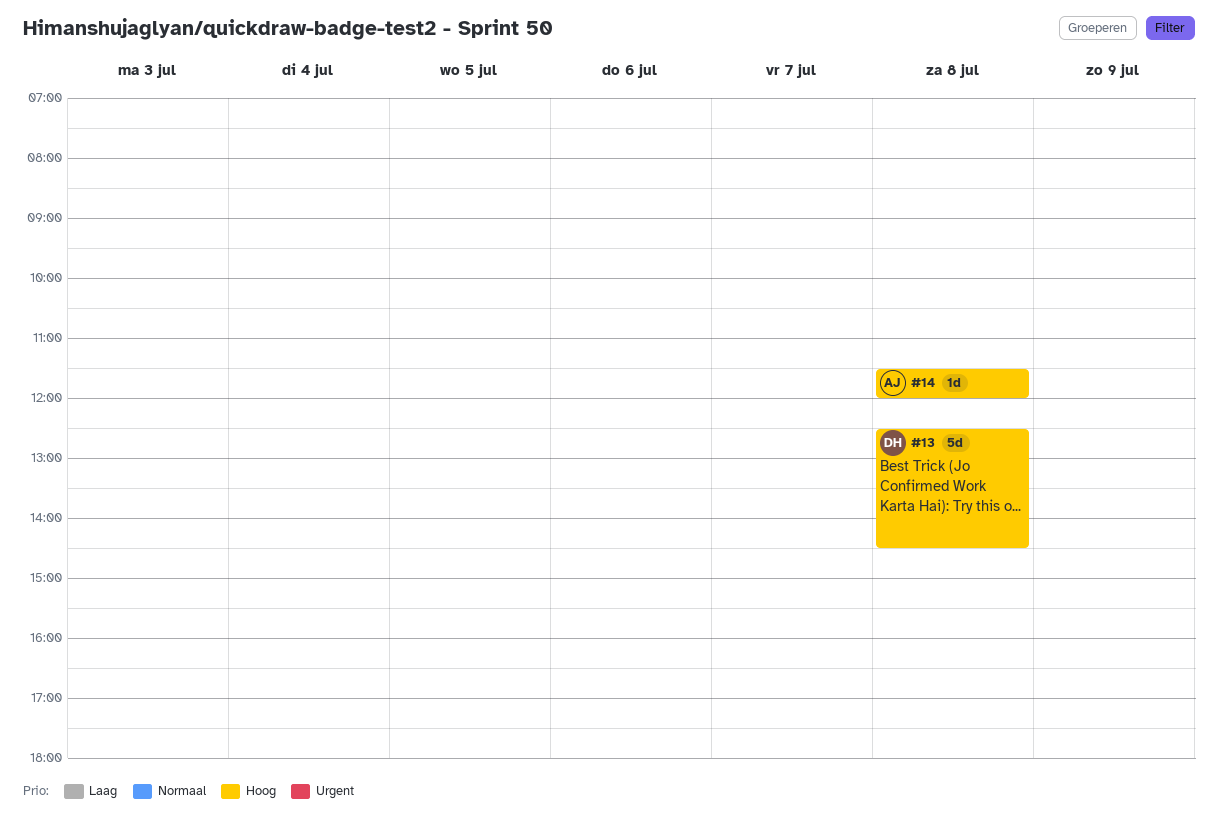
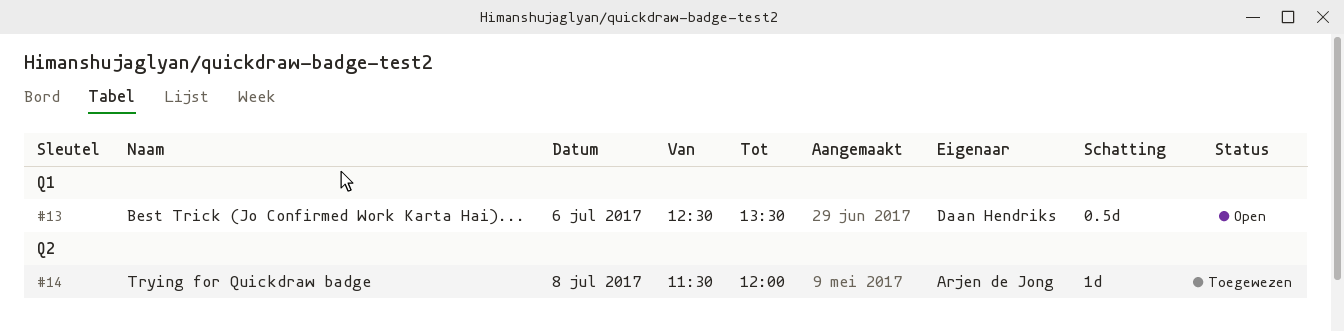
#13, estimate: 5d -> 0.5d
#13, day: Jul 8 -> Jul 6
#13, ends: 14:30 -> 13:30

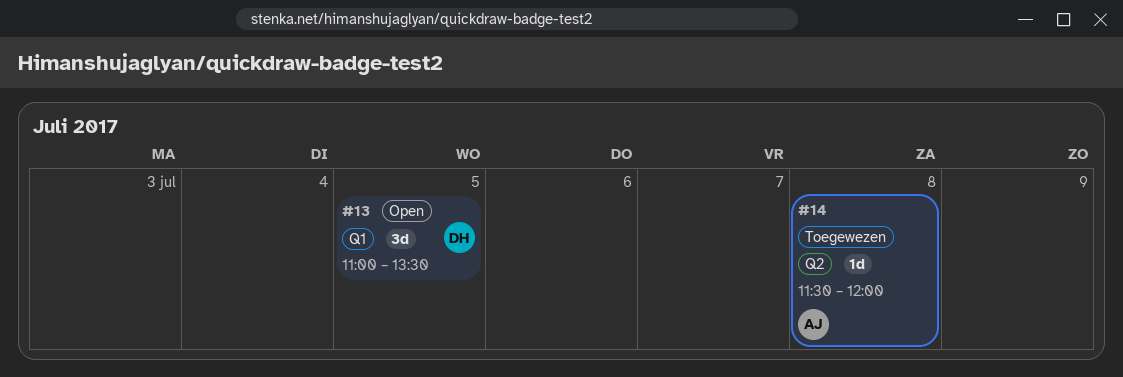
#13, estimate: 0.5d -> 3d
#13, day: Jul 6 -> Jul 5
#13, begins: 12:30 -> 11:00

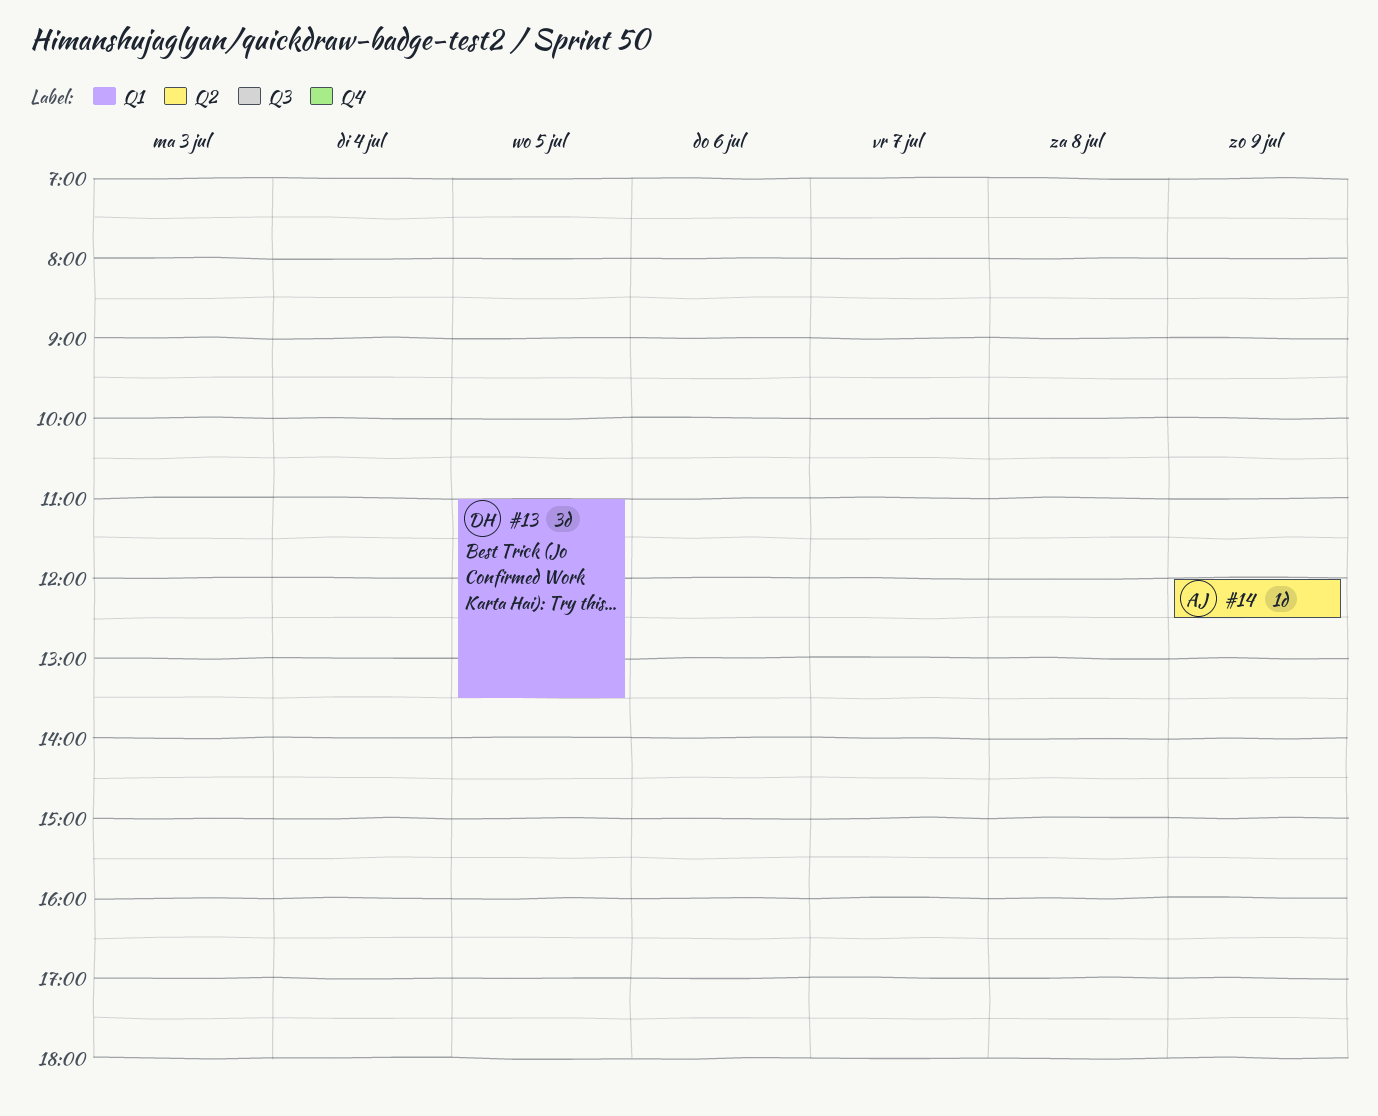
#14, day: Jul 8 -> Jul 9
#14, begins: 11:30 -> 12:00
#14, ends: 12:00 -> 12:30

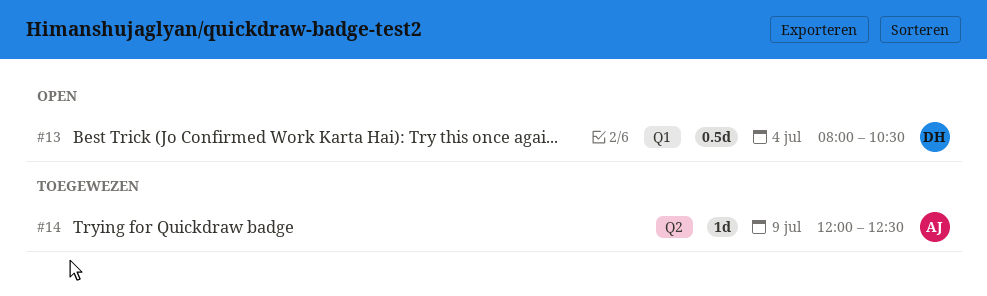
#13, estimate: 3d -> 0.5d
#13, day: Jul 5 -> Jul 4
#13, begins: 11:00 -> 08:00
#13, ends: 13:30 -> 10:30

